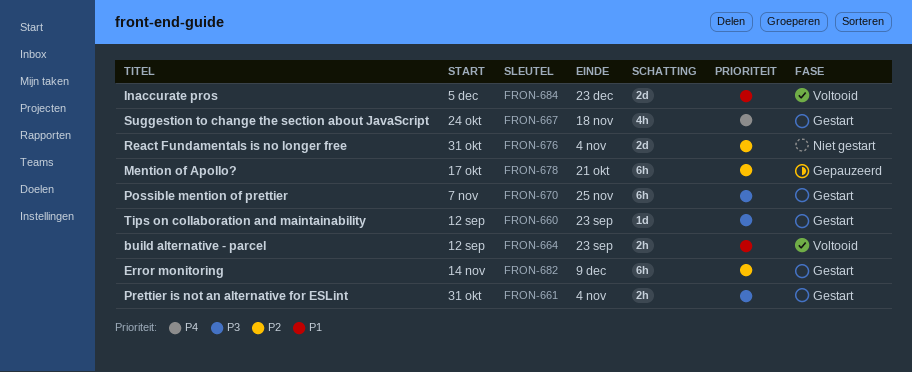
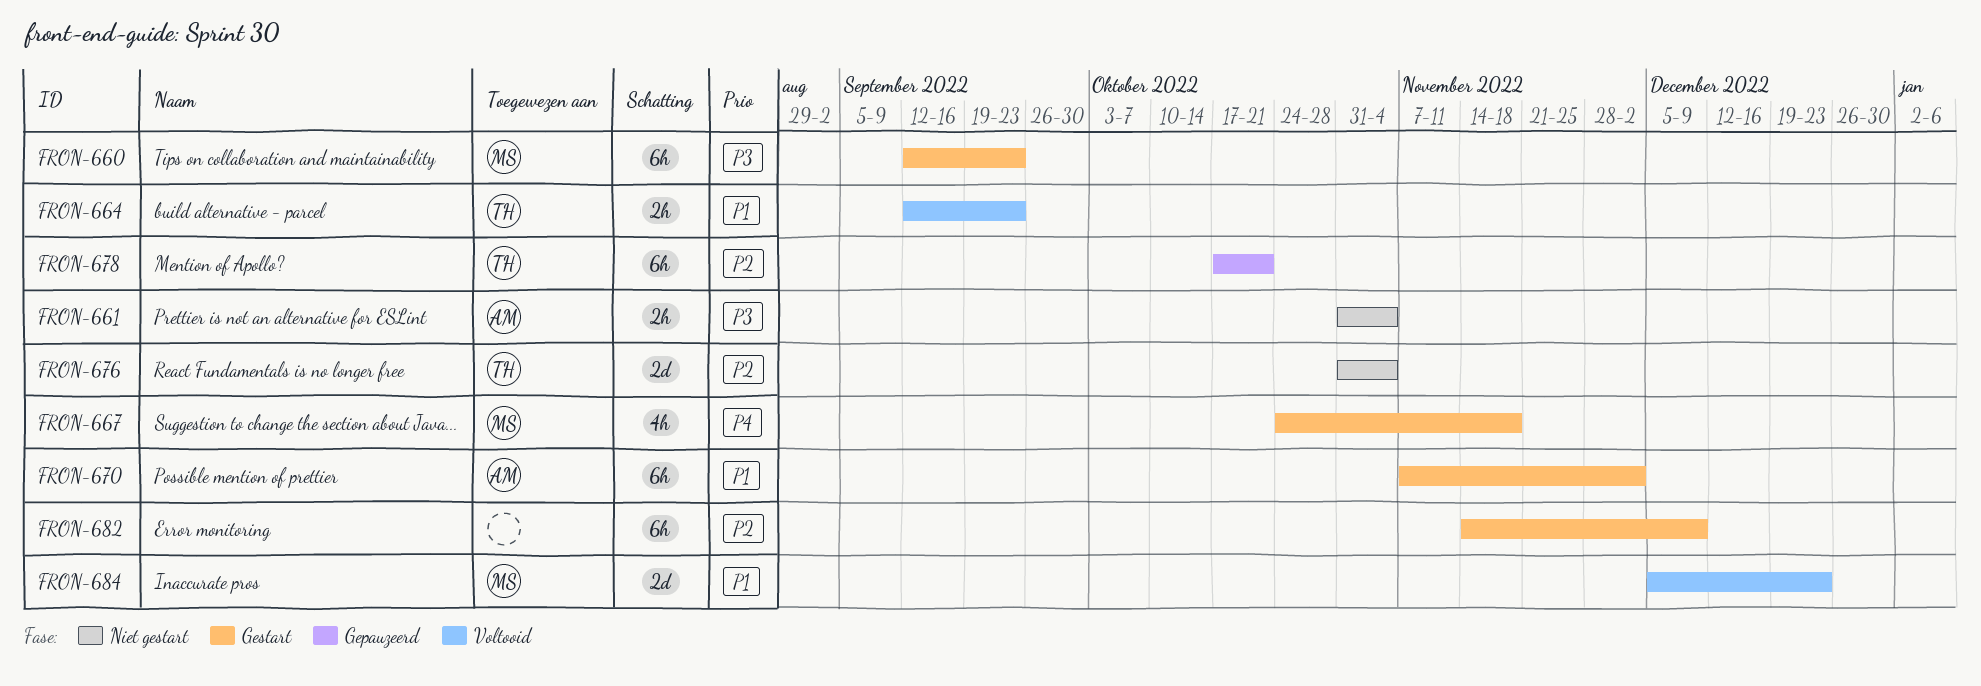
FRON-660, estimate: 1d -> 6h
FRON-661, status: Gestart -> Niet gestart
FRON-670, priority: P3 -> P1
FRON-670, due: Nov 25 -> Dec 2

